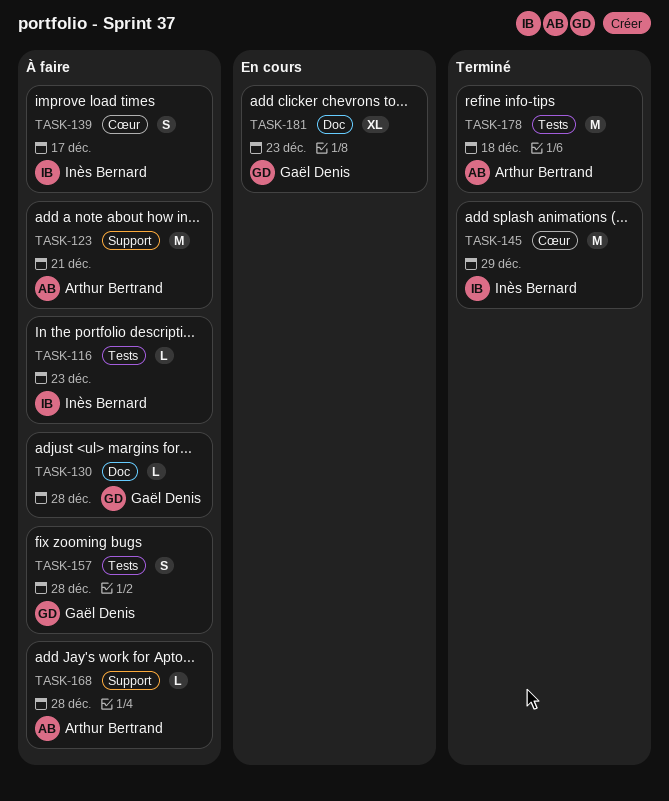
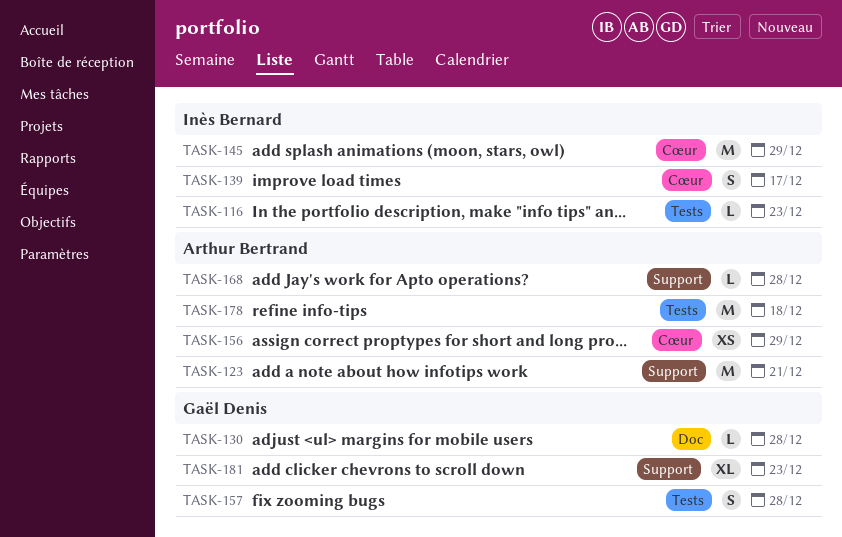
TASK-156: none -> present
TASK-181, label: Doc -> Support

